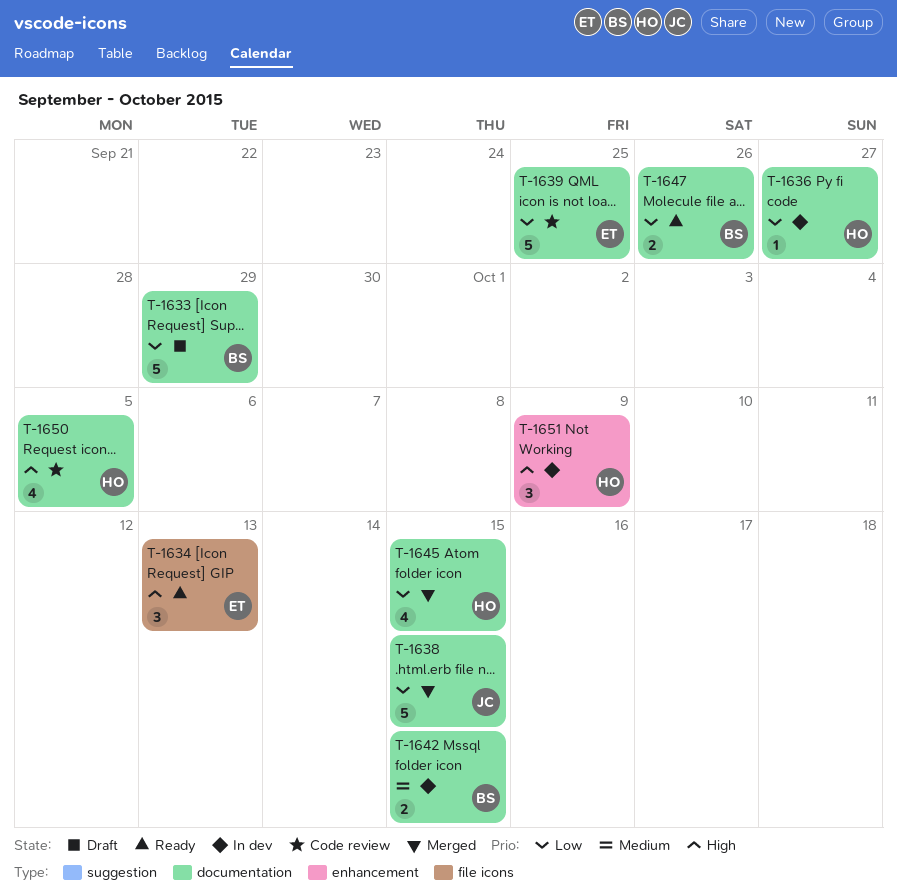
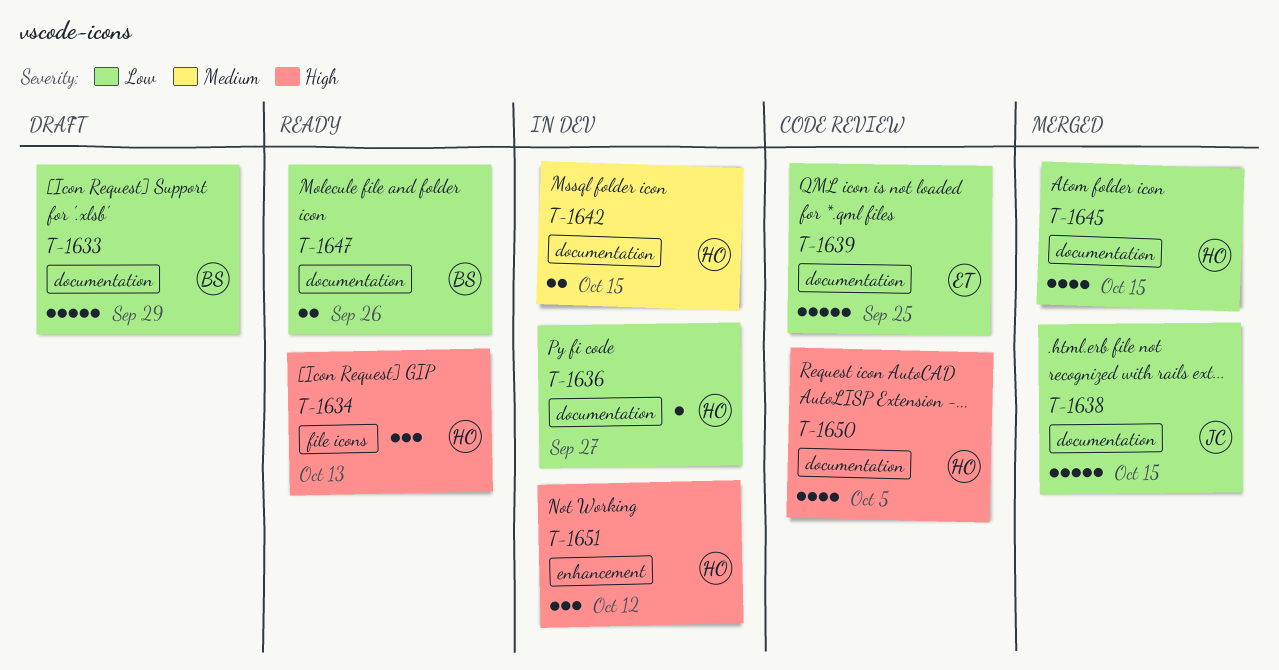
T-1634, owner: ET -> HO
T-1642, owner: BS -> HO
T-1651, due: Oct 9 -> Oct 12

